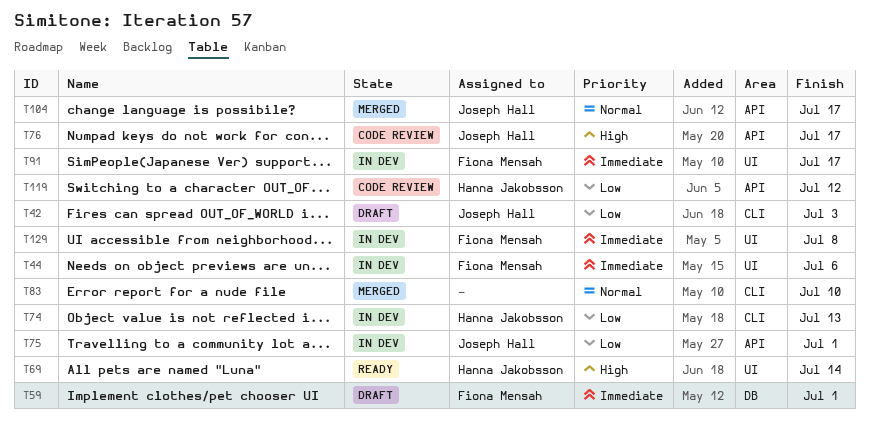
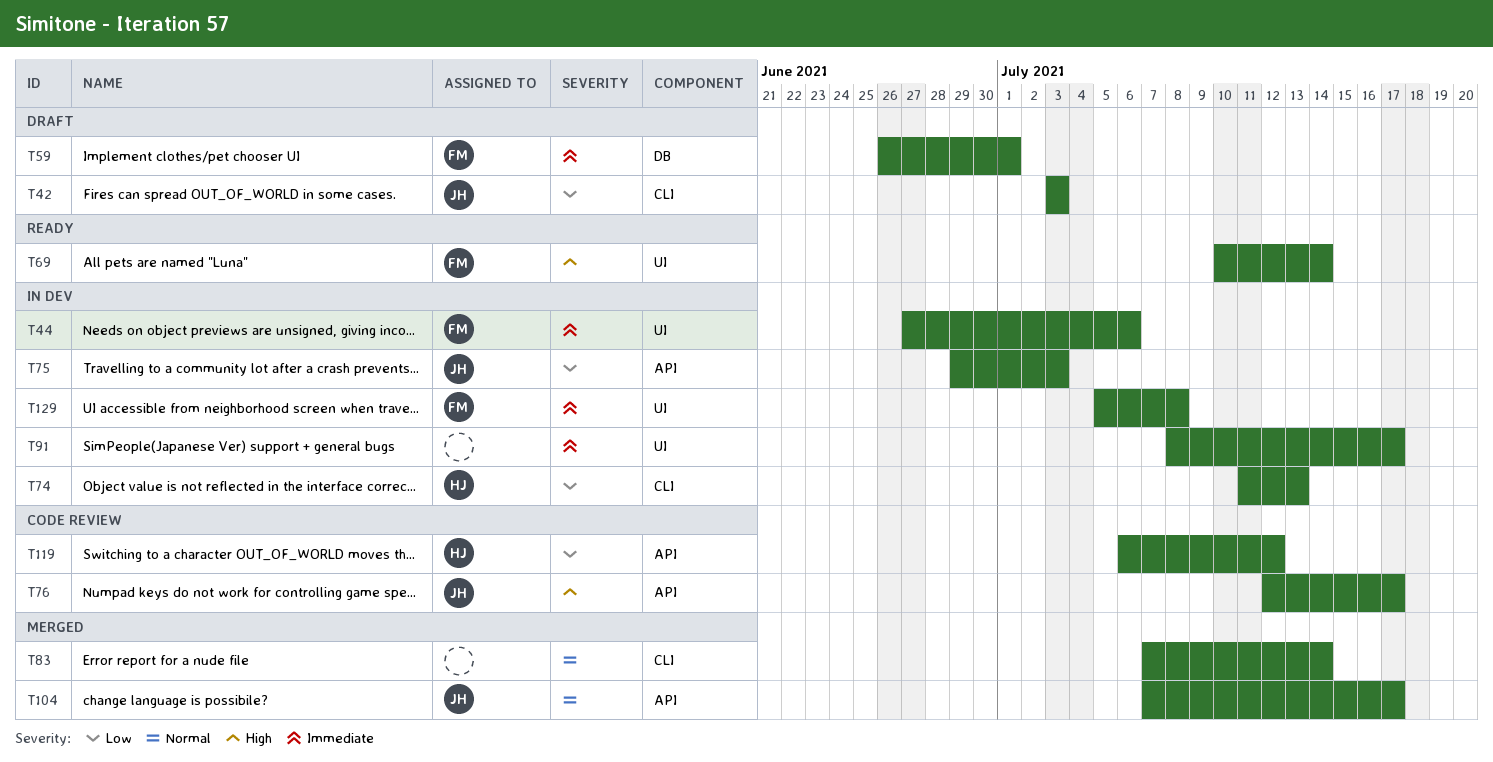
T69, owner: Hanna Jakobsson -> Fiona Mensah
T75, due: Jul 1 -> Jul 3
T83, due: Jul 10 -> Jul 14
T91, owner: Fiona Mensah -> none

